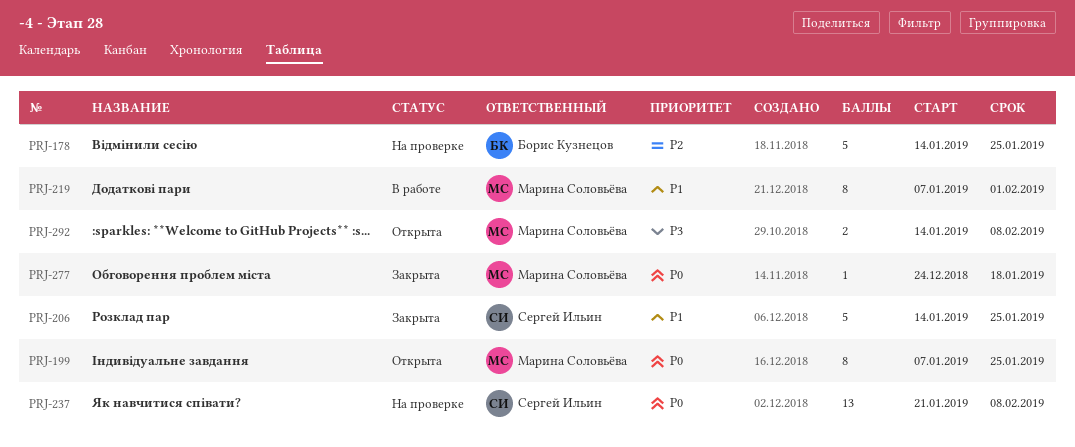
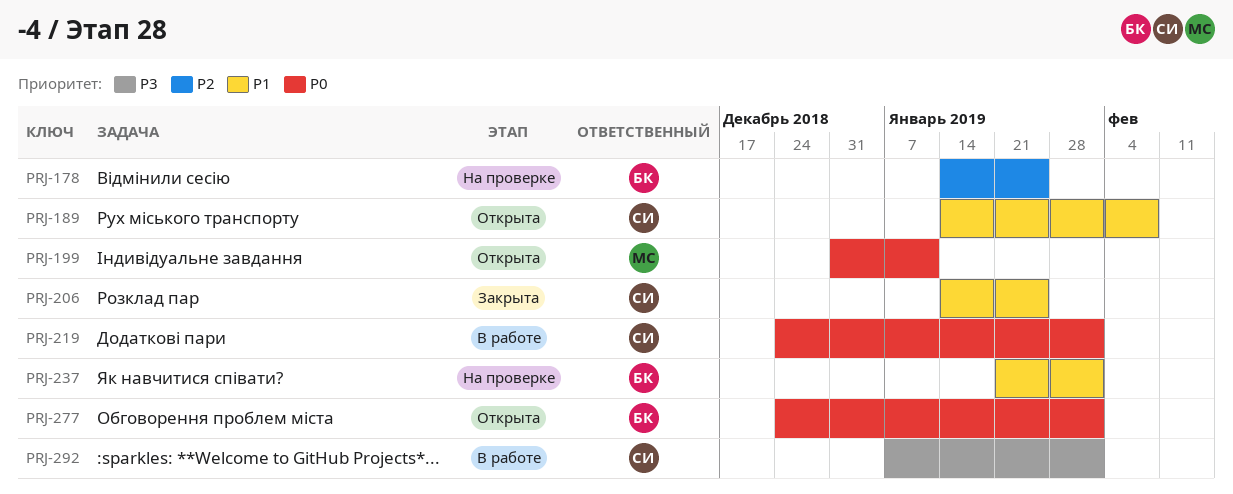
PRJ-189: none -> present
PRJ-199, start: Jan 7 -> Dec 31
PRJ-199, due: Jan 25 -> Jan 11
PRJ-219, owner: Марина Соловьёва -> Сергей Ильин
PRJ-219, priority: P1 -> P0
PRJ-219, start: Jan 7 -> Dec 24
PRJ-237, owner: Сергей Ильин -> Борис Кузнецов
PRJ-237, priority: P0 -> P1
PRJ-237, due: Feb 8 -> Feb 1
PRJ-277, status: Закрыта -> Открыта
PRJ-277, owner: Марина Соловьёва -> Борис Кузнецов
PRJ-277, due: Jan 18 -> Feb 1
PRJ-292, status: Открыта -> В работе
PRJ-292, owner: Марина Соловьёва -> Сергей Ильин
PRJ-292, start: Jan 14 -> Jan 7
PRJ-292, due: Feb 8 -> Feb 1

